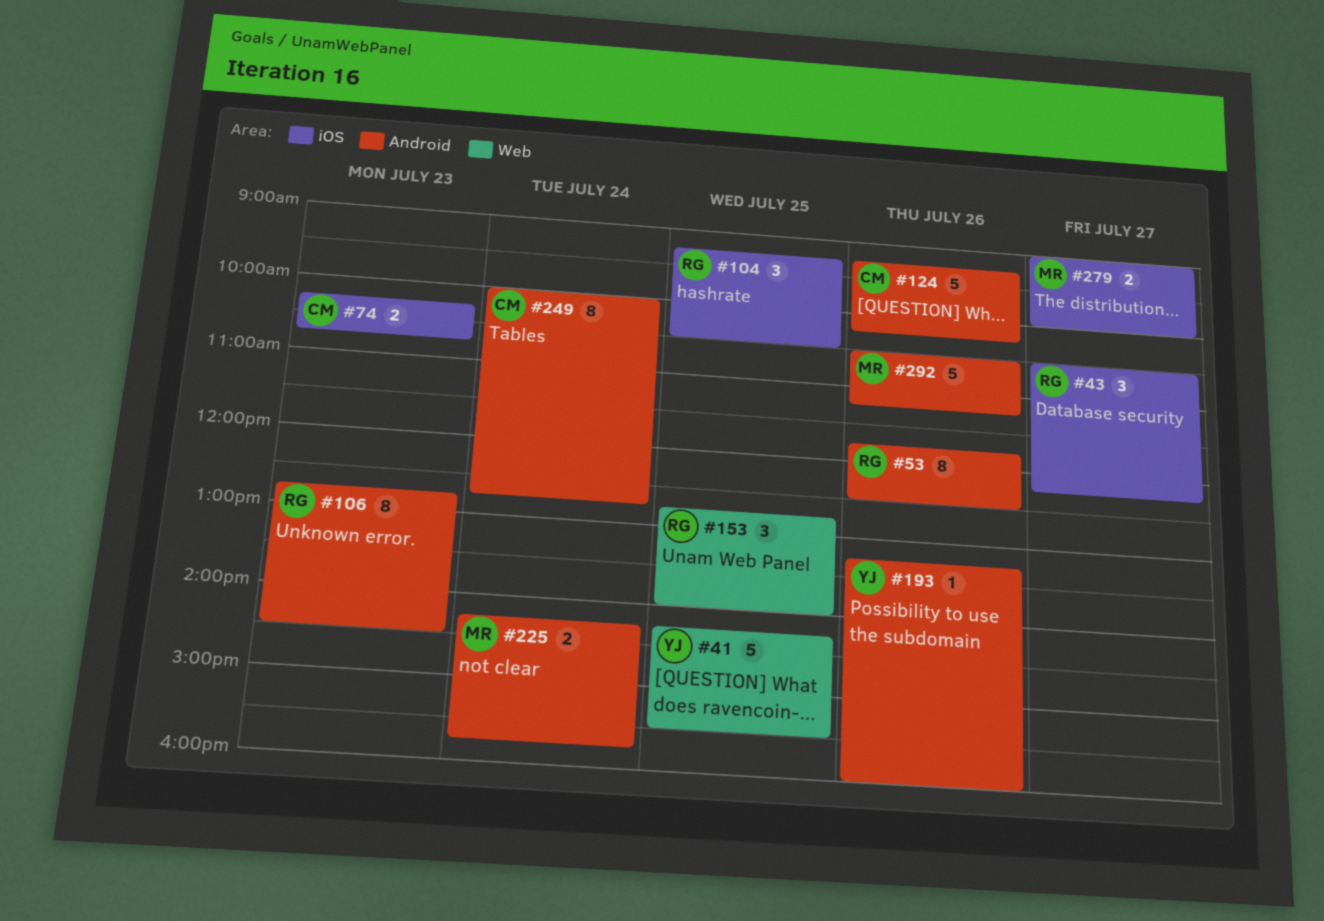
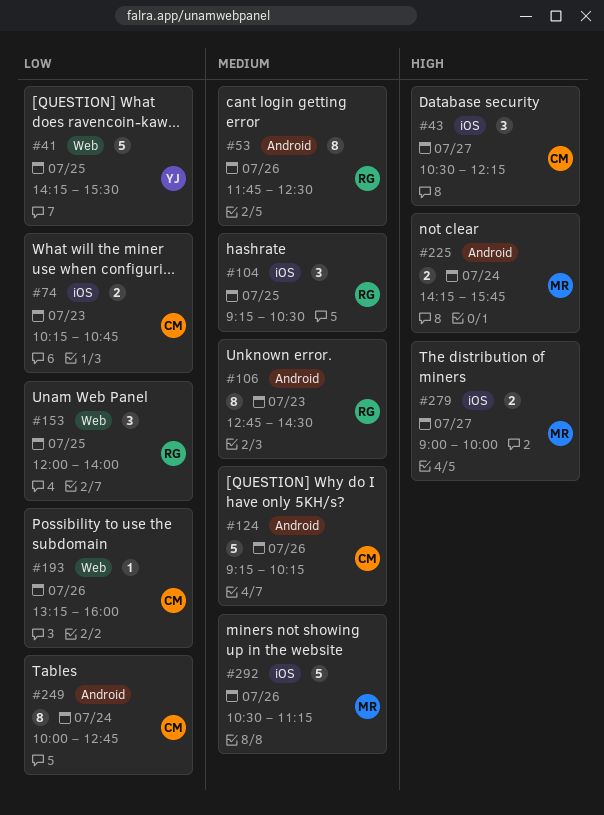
#43, owner: RG -> CM
#153, begins: 12:45 -> 12:00
#193, owner: YJ -> CM
#193, label: Android -> Web
#292, label: Android -> iOS

